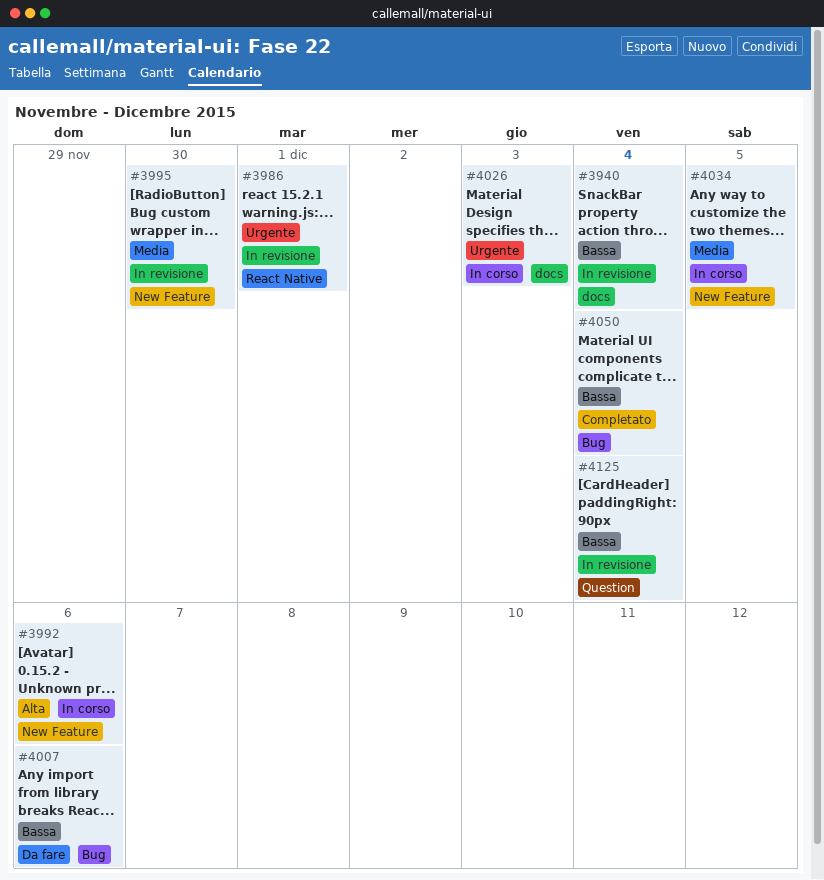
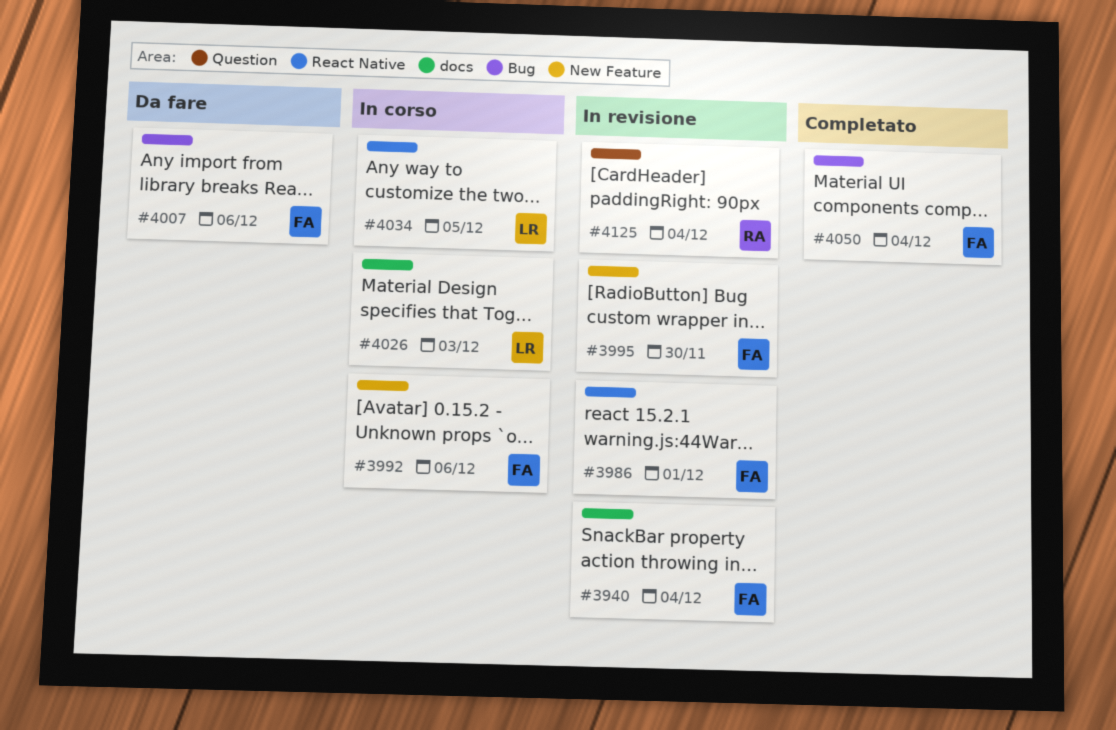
#4034, label: New Feature -> React Native

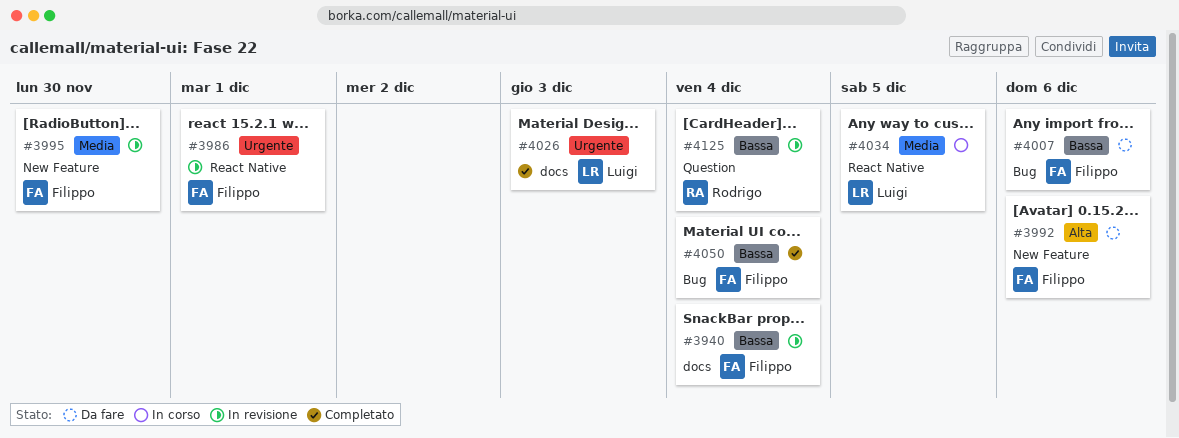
#3992, status: In corso -> Da fare
#4026, status: In corso -> Completato

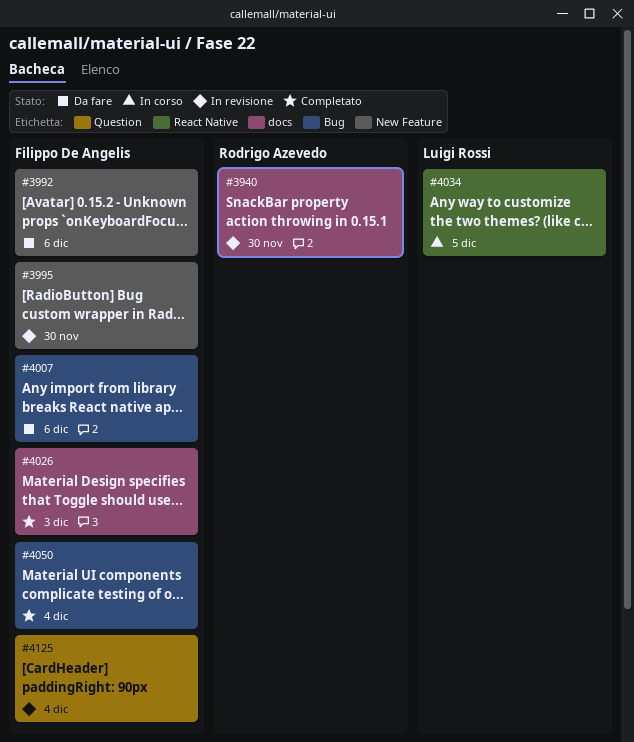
#3940, owner: Filippo De Angelis -> Rodrigo Azevedo
#3940, due: Dec 4 -> Nov 30
#3986: present -> none
#4026, owner: Luigi Rossi -> Filippo De Angelis
#4125, owner: Rodrigo Azevedo -> Filippo De Angelis

